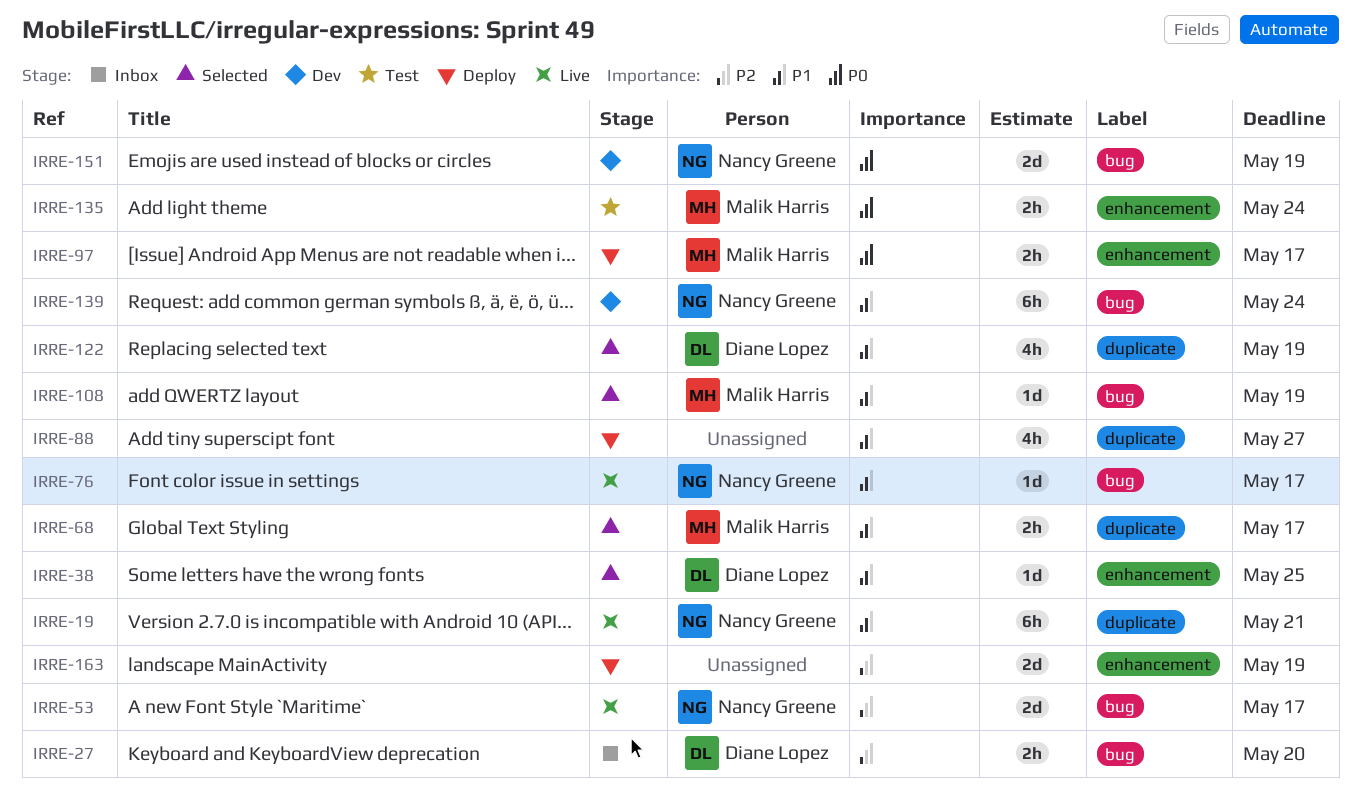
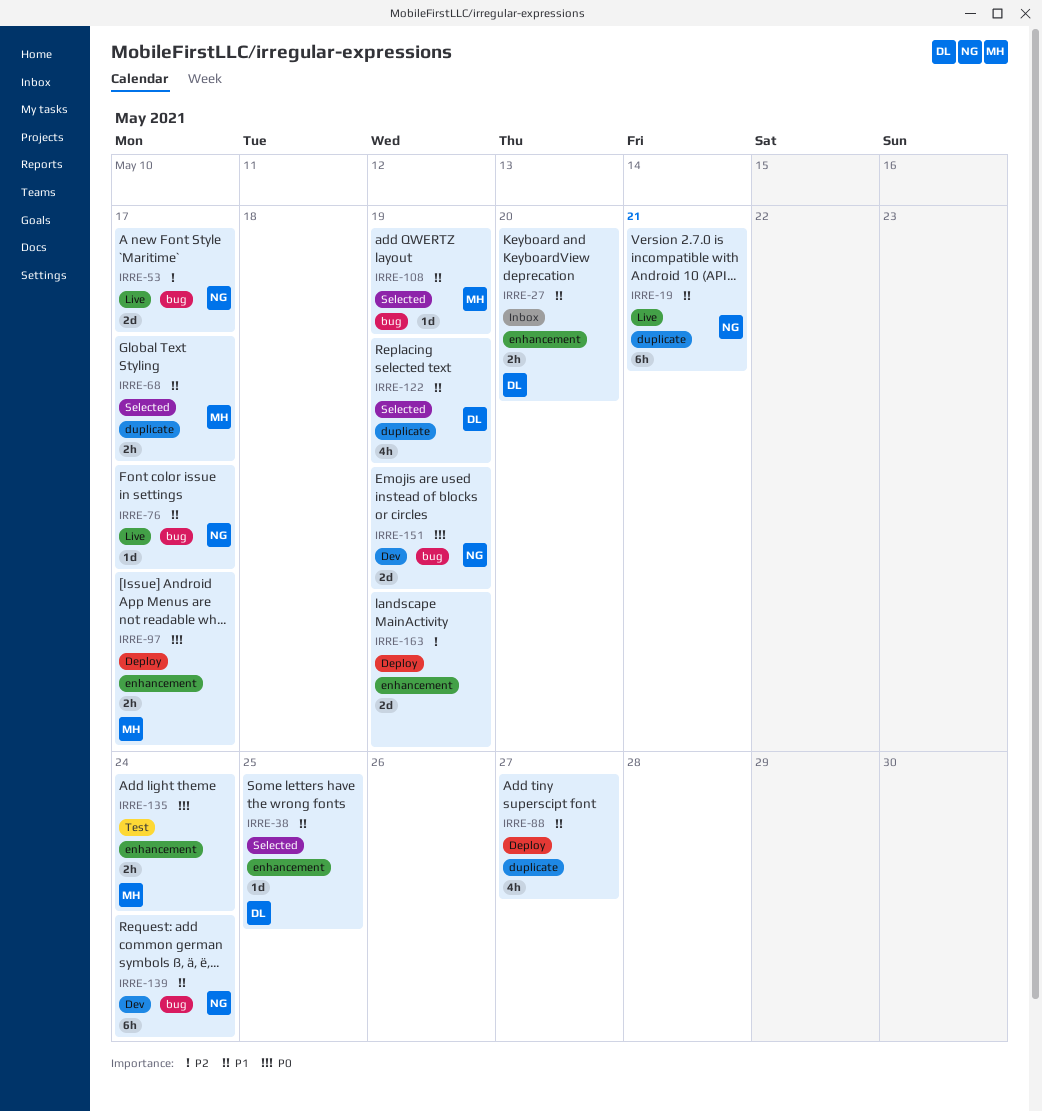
IRRE-27, priority: P2 -> P1
IRRE-27, label: bug -> enhancement

